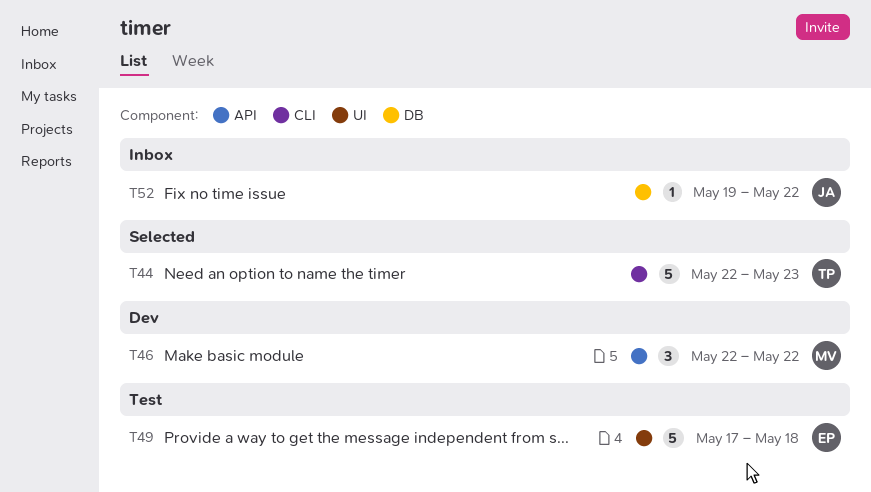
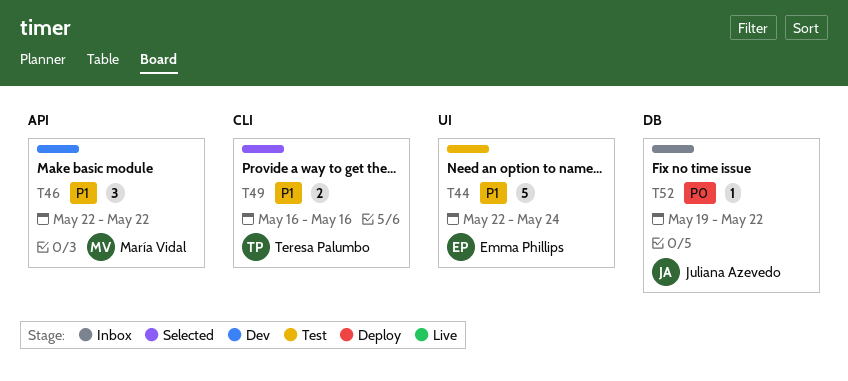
T44, status: Selected -> Test
T44, owner: Teresa Palumbo -> Emma Phillips
T44, label: CLI -> UI
T44, due: May 23 -> May 24
T49, status: Test -> Selected
T49, owner: Emma Phillips -> Teresa Palumbo
T49, label: UI -> CLI
T49, estimate: 5 -> 2
T49, start: May 17 -> May 16
T49, due: May 18 -> May 16

